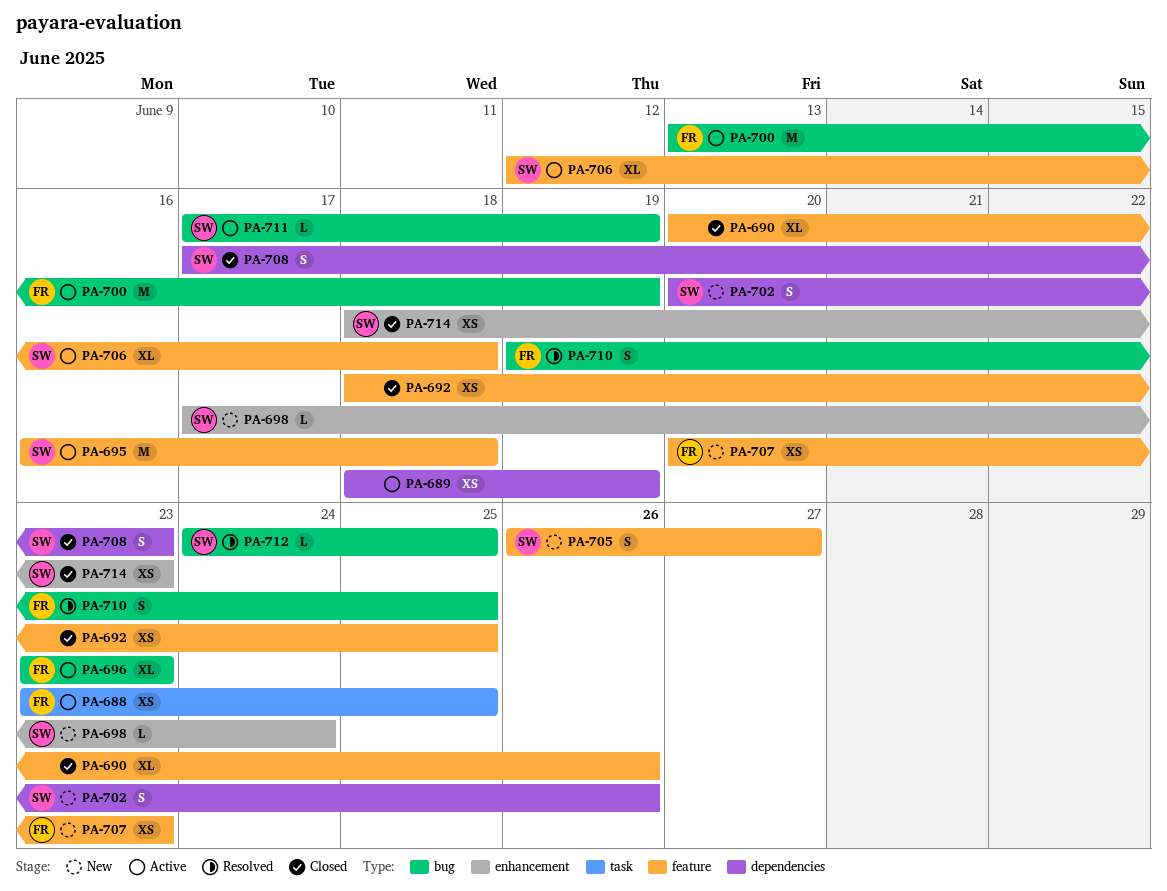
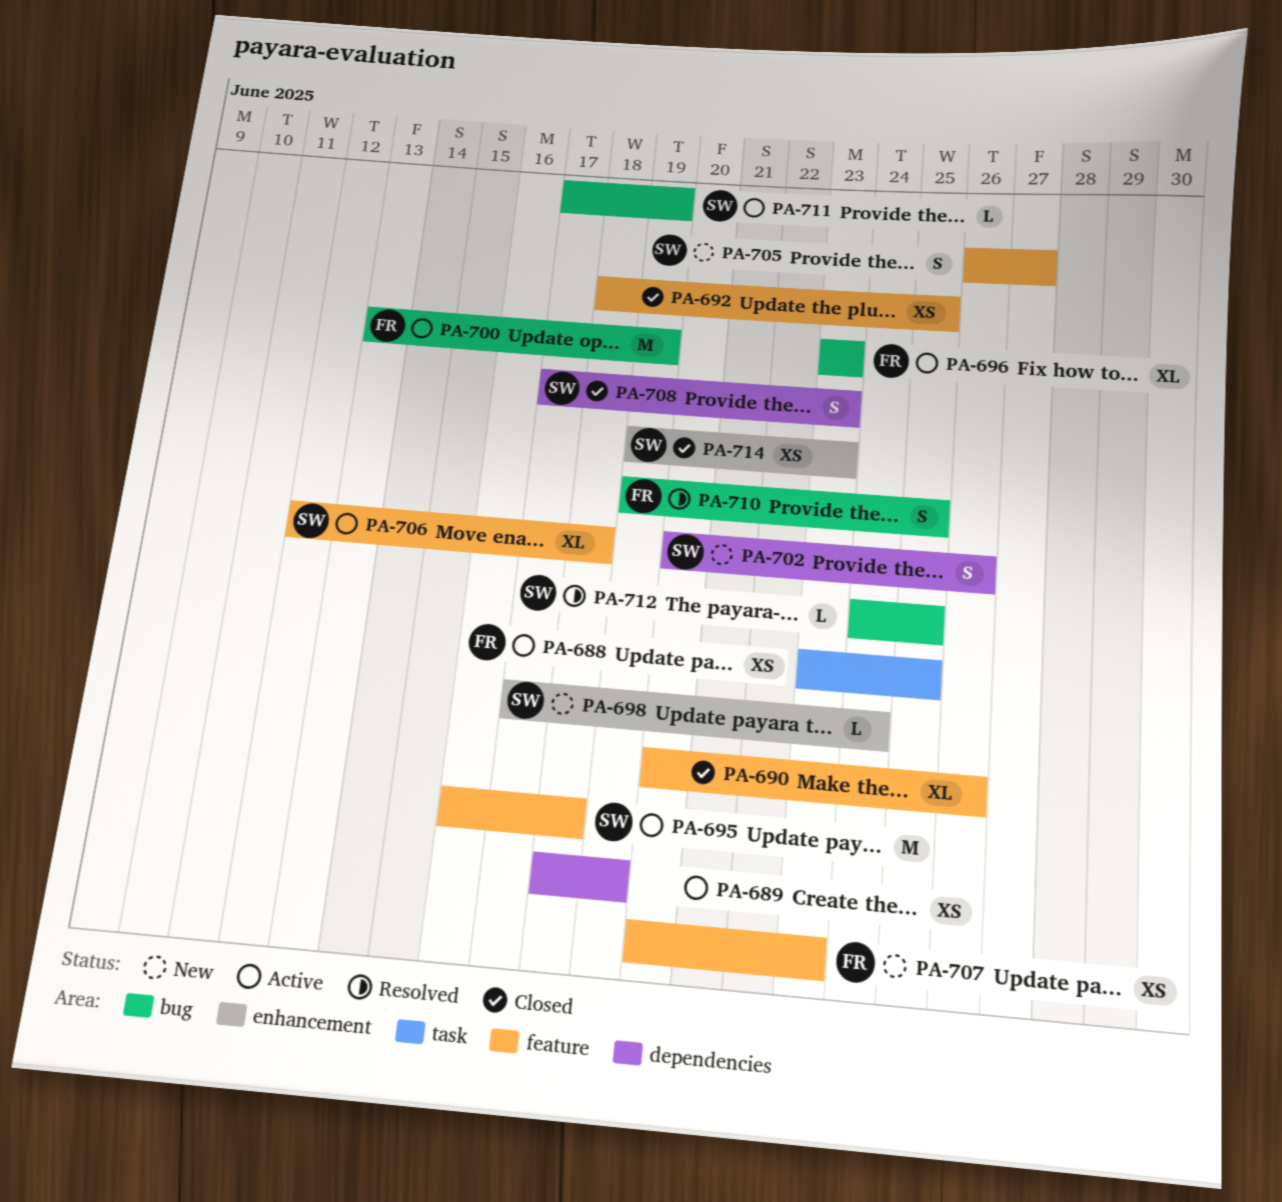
PA-714, start: Jun 18 -> Jun 19

